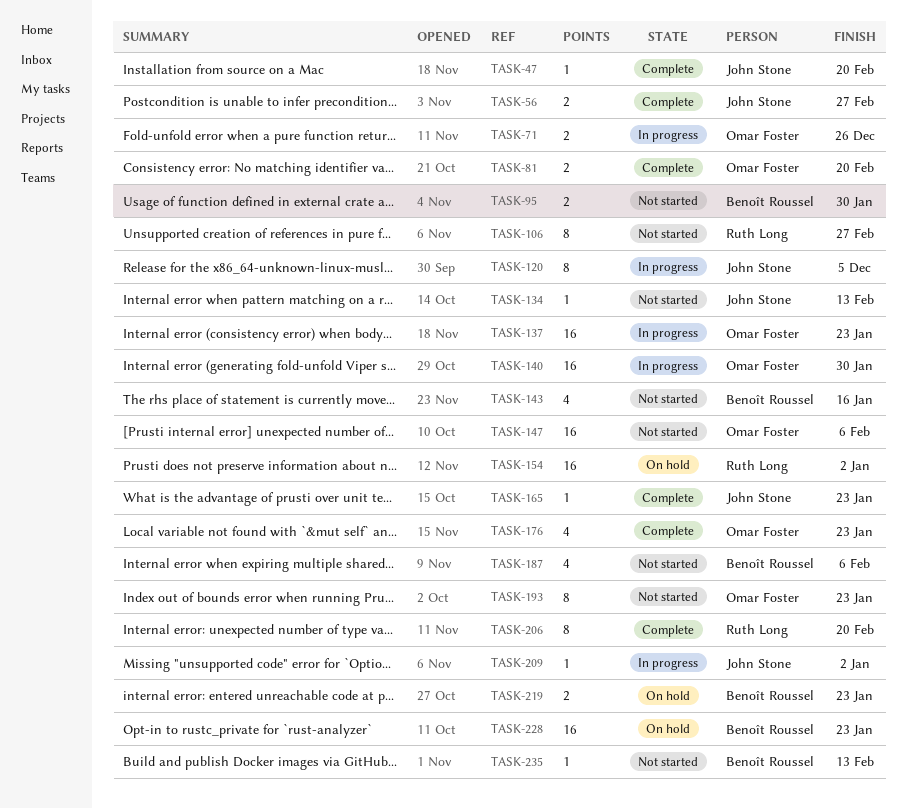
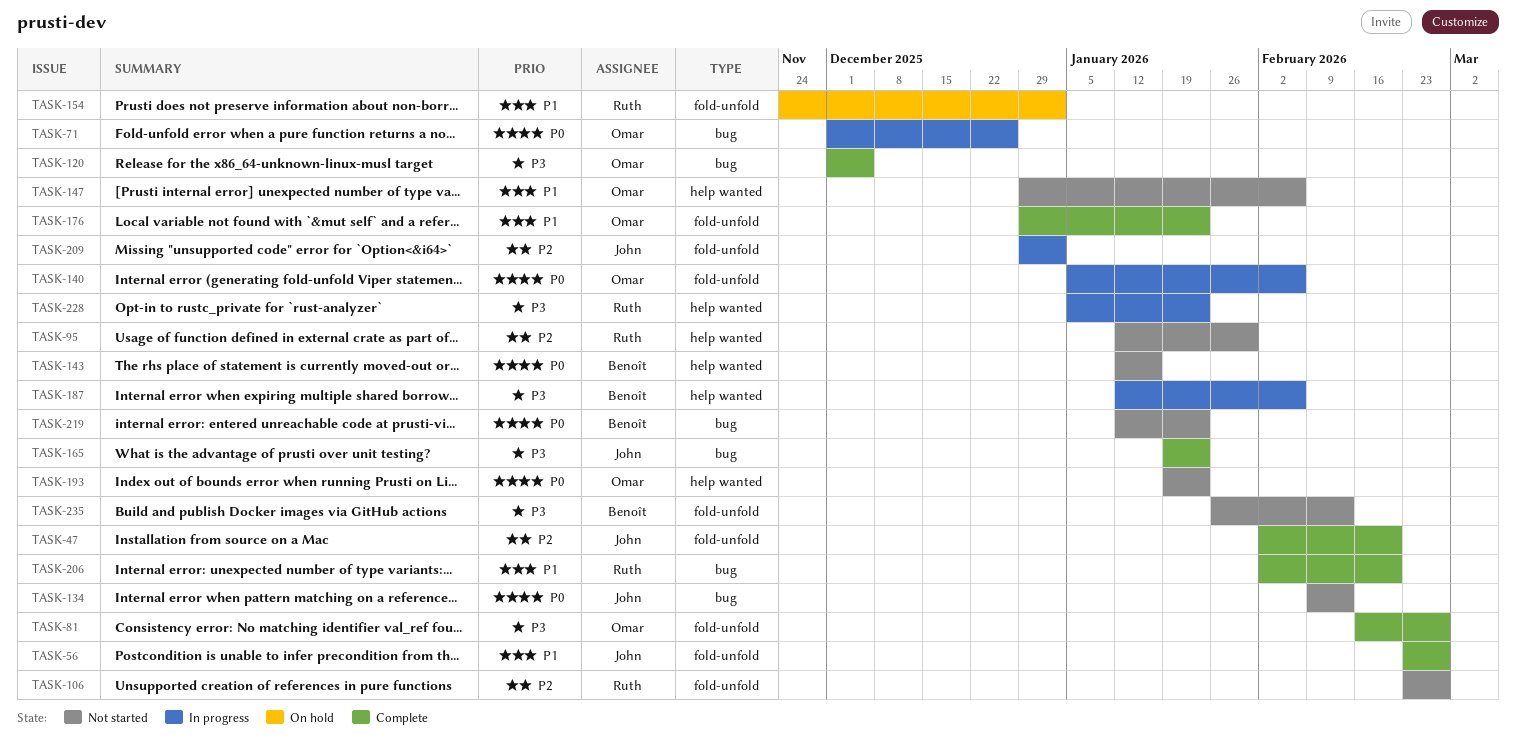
TASK-81, due: Feb 20 -> Feb 27
TASK-95, owner: Benoît Roussel -> Ruth Long
TASK-120, status: In progress -> Complete
TASK-120, owner: John Stone -> Omar Foster
TASK-137: present -> none
TASK-140, due: Jan 30 -> Feb 6
TASK-187, status: Not started -> In progress
TASK-219, status: On hold -> Not started
TASK-228, status: On hold -> In progress
TASK-228, owner: Benoît Roussel -> Ruth Long

